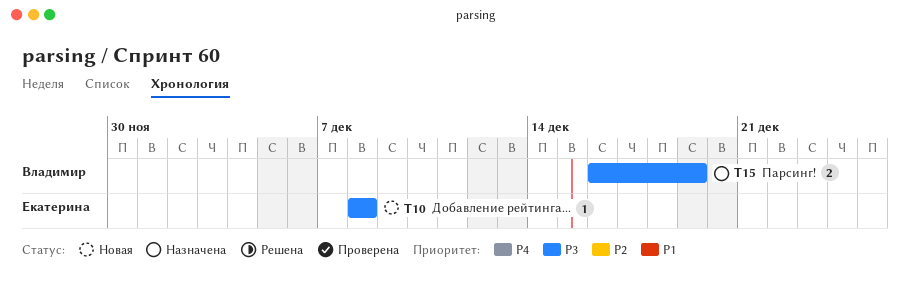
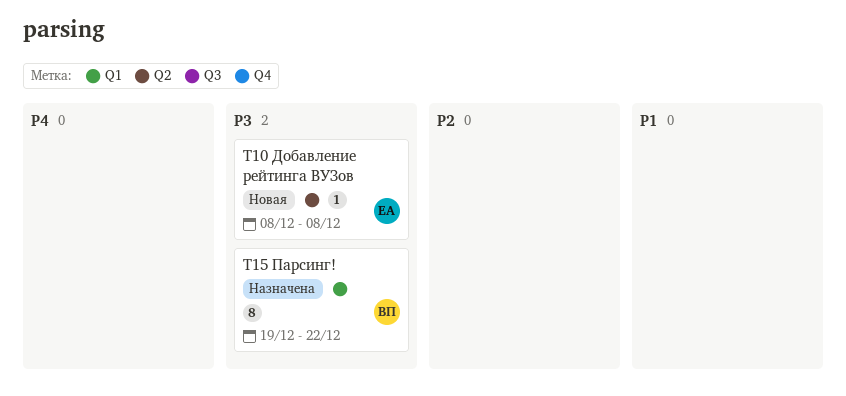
T15, estimate: 2 -> 8
T15, start: Dec 16 -> Dec 19
T15, due: Dec 19 -> Dec 22

